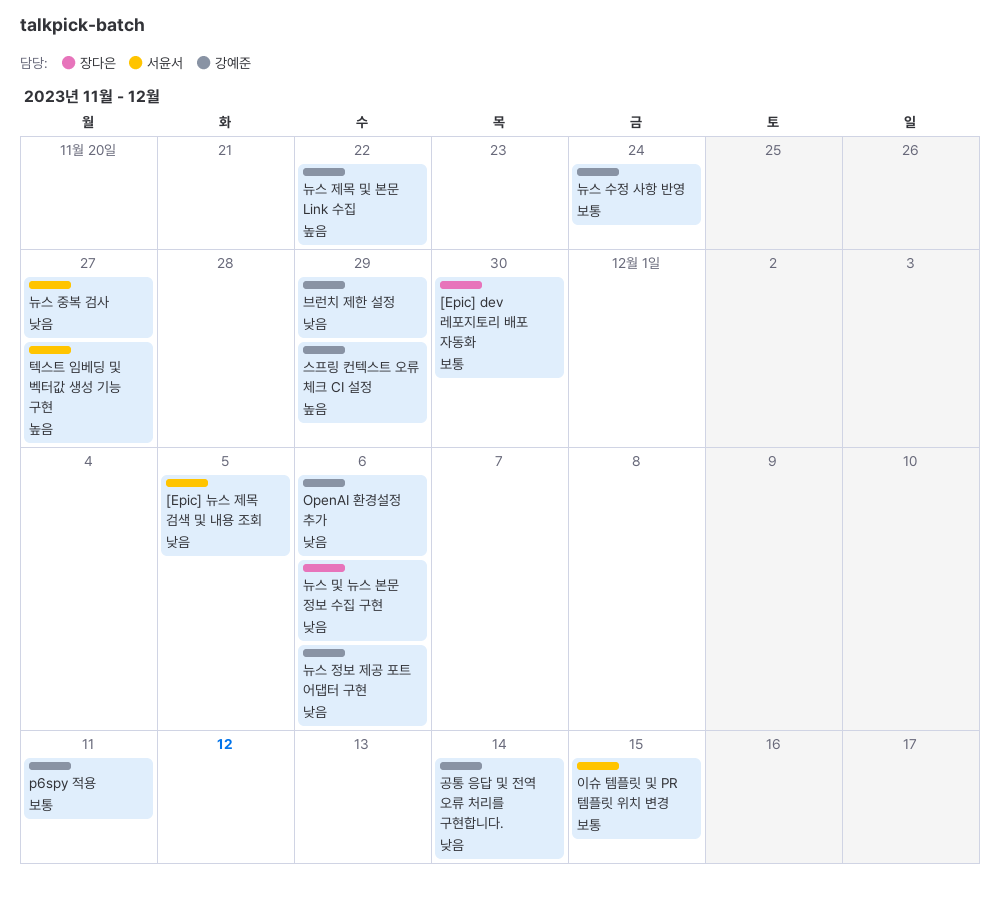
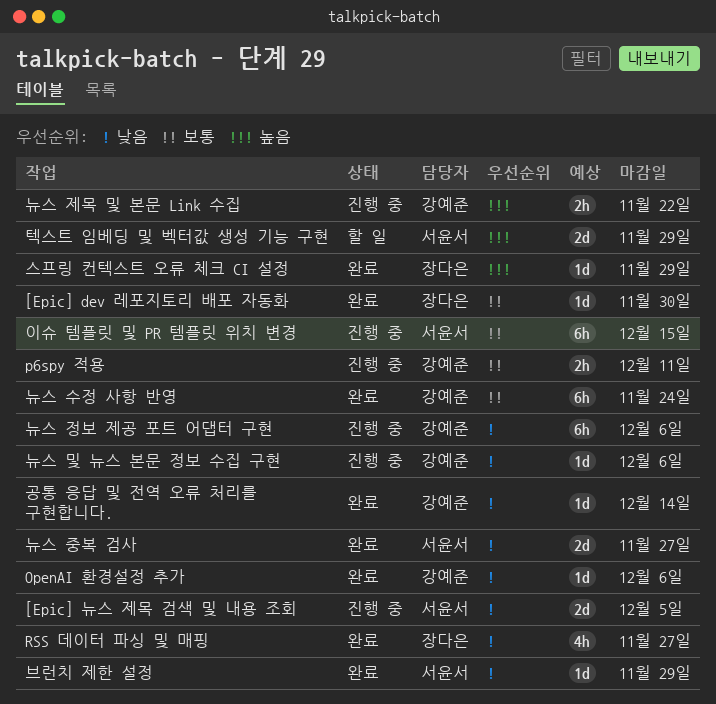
RSS 데이터 파싱 및 매핑: none -> present
뉴스 및 뉴스 본문 정보 수집 구현, owner: 장다은 -> 강예준
브런치 제한 설정, owner: 강예준 -> 서윤서
스프링 컨텍스트 오류 체크 CI 설정, owner: 강예준 -> 장다은
텍스트 임베딩 및 벡터값 생성 기능 구현, due: Nov 27 -> Nov 29

